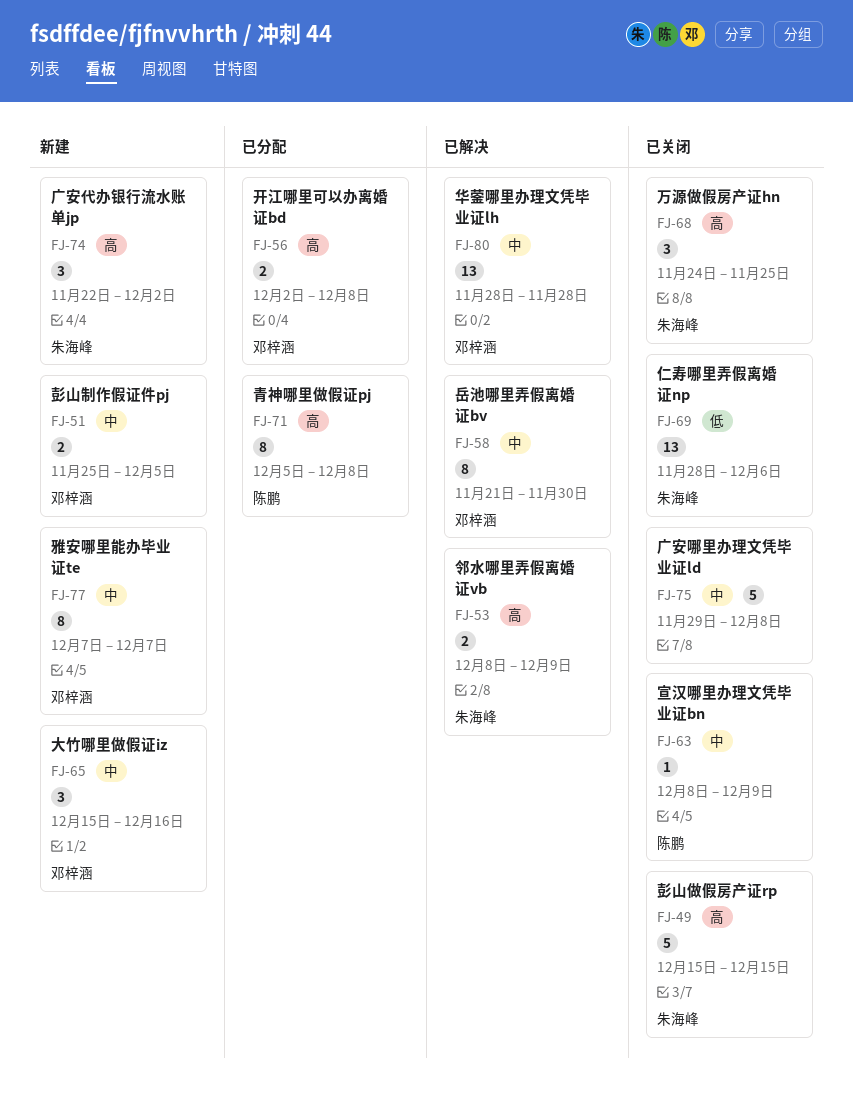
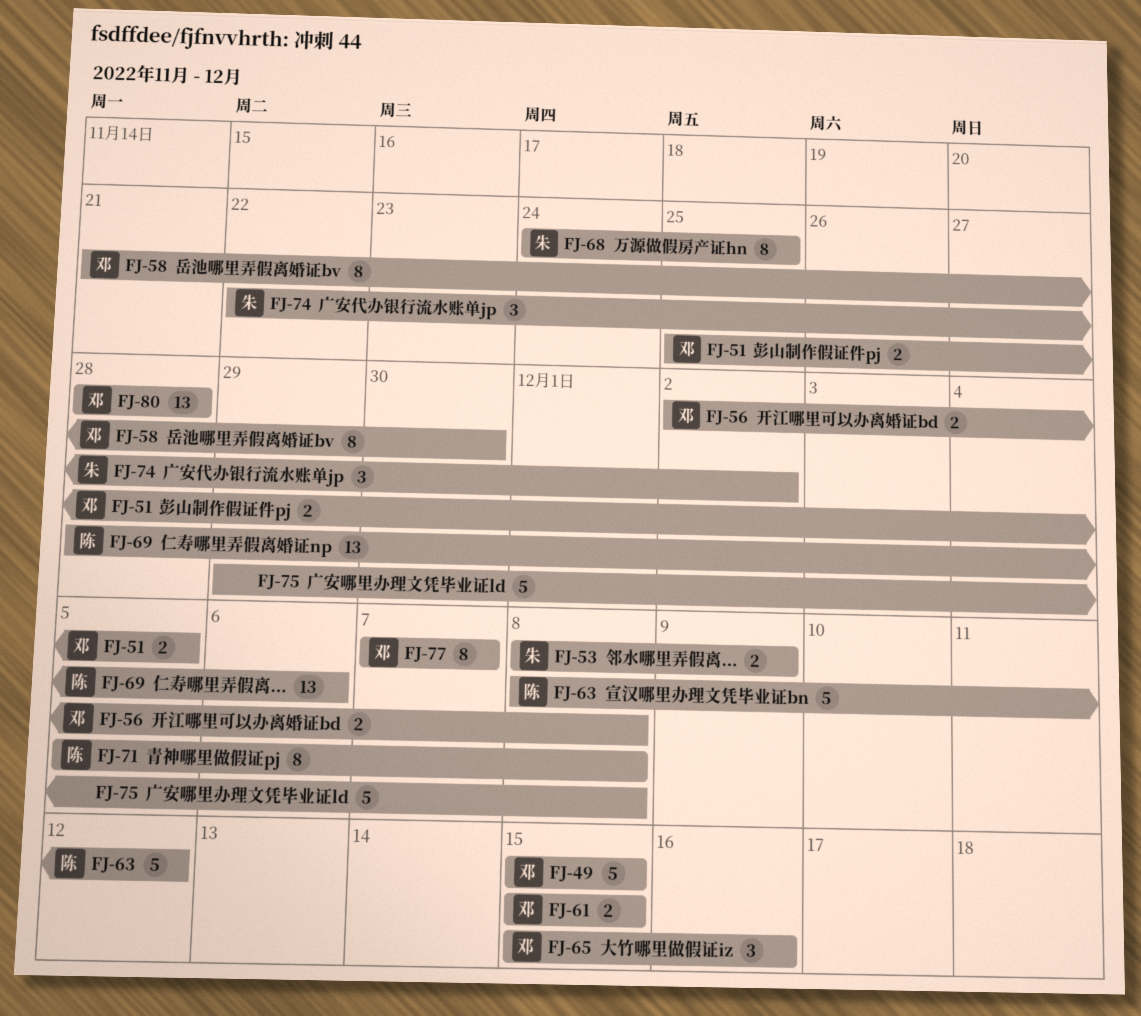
FJ-49, owner: 朱海峰 -> 邓梓涵
FJ-61: none -> present
FJ-63, estimate: 1 -> 5
FJ-63, due: Dec 9 -> Dec 12
FJ-68, estimate: 3 -> 8
FJ-69, owner: 朱海峰 -> 陈鹏

